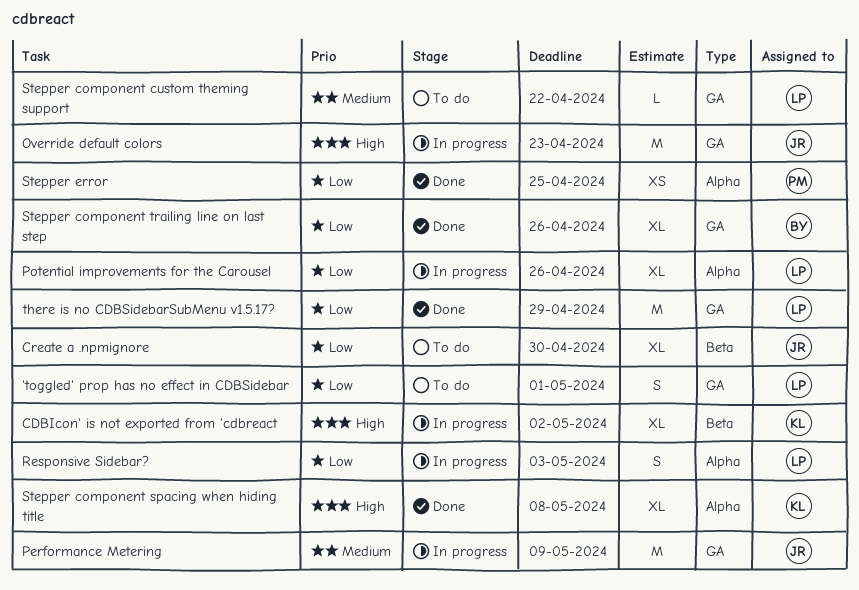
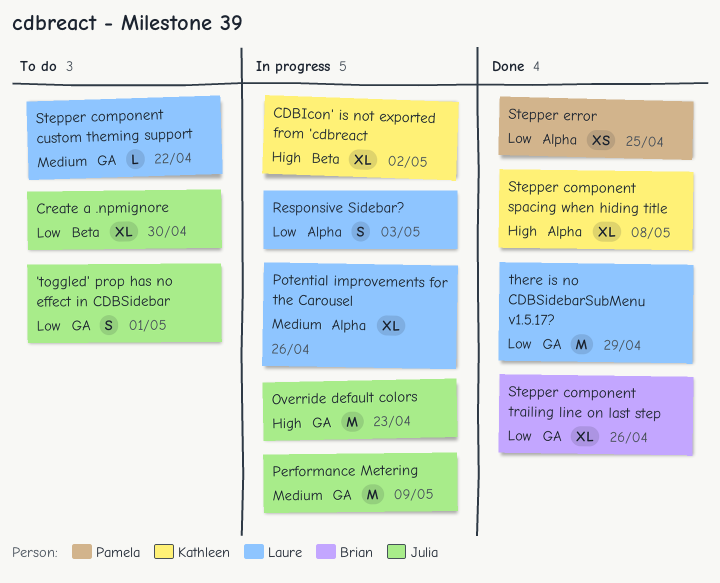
'toggled' prop has no effect in CDBSidebar, owner: Laure -> Julia
Potential improvements for the Carousel, priority: Low -> Medium

